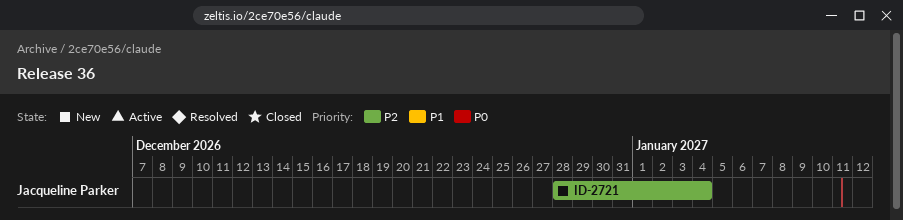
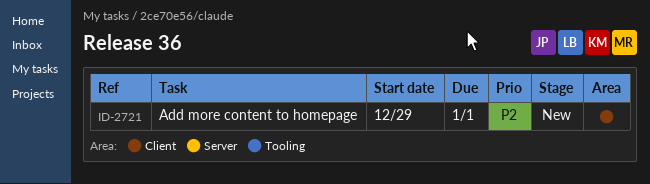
ID-2721, start: Dec 28 -> Dec 29
ID-2721, due: Jan 4 -> Jan 1

